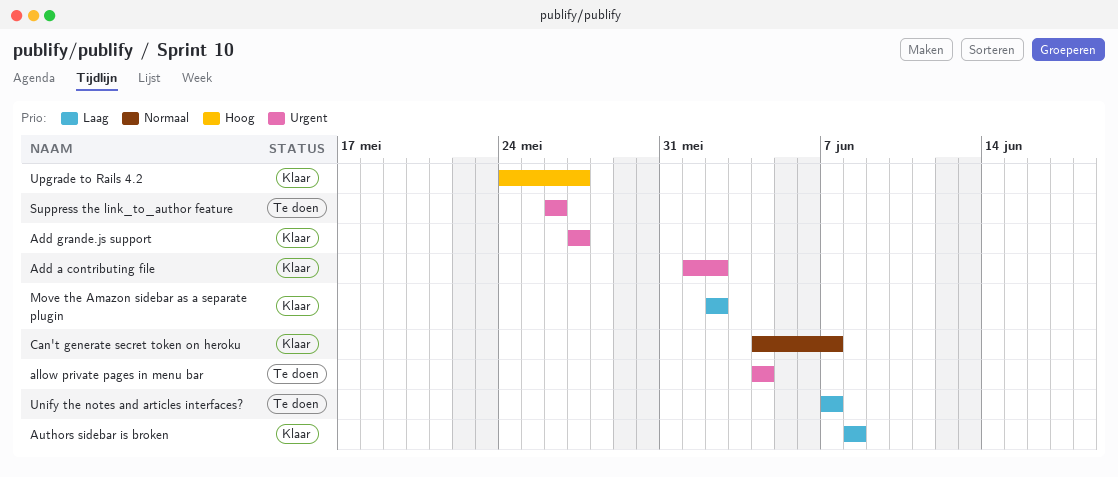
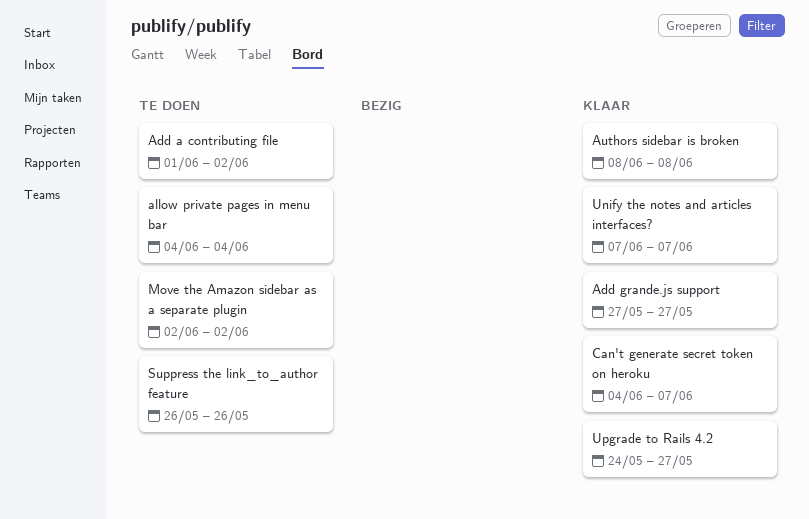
Add a contributing file, status: Klaar -> Te doen
Move the Amazon sidebar as a separate plugin, status: Klaar -> Te doen
Unify the notes and articles interfaces?, status: Te doen -> Klaar

